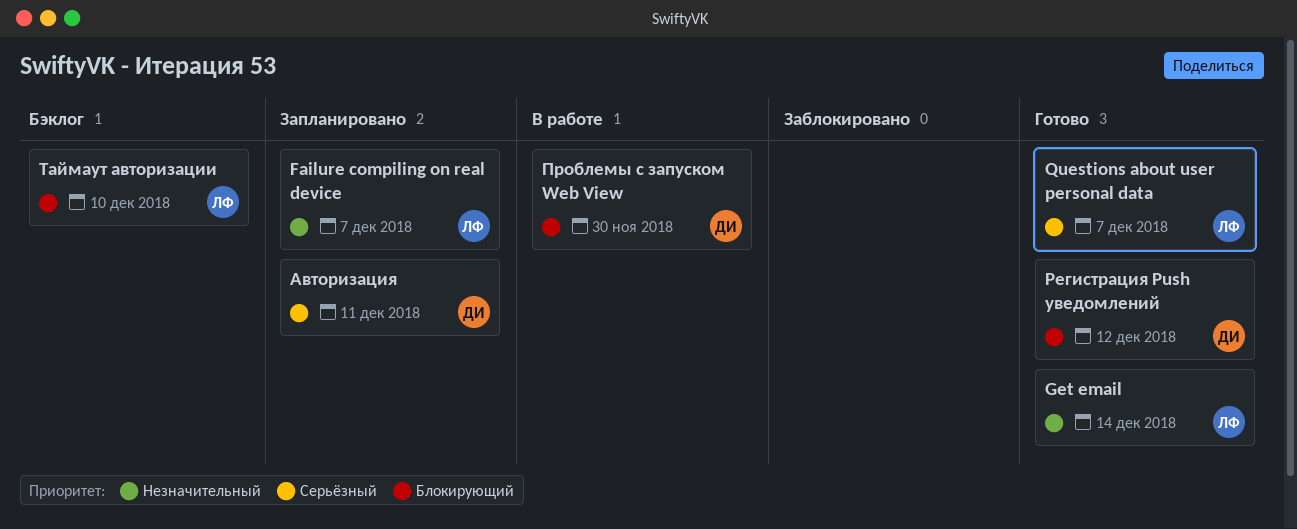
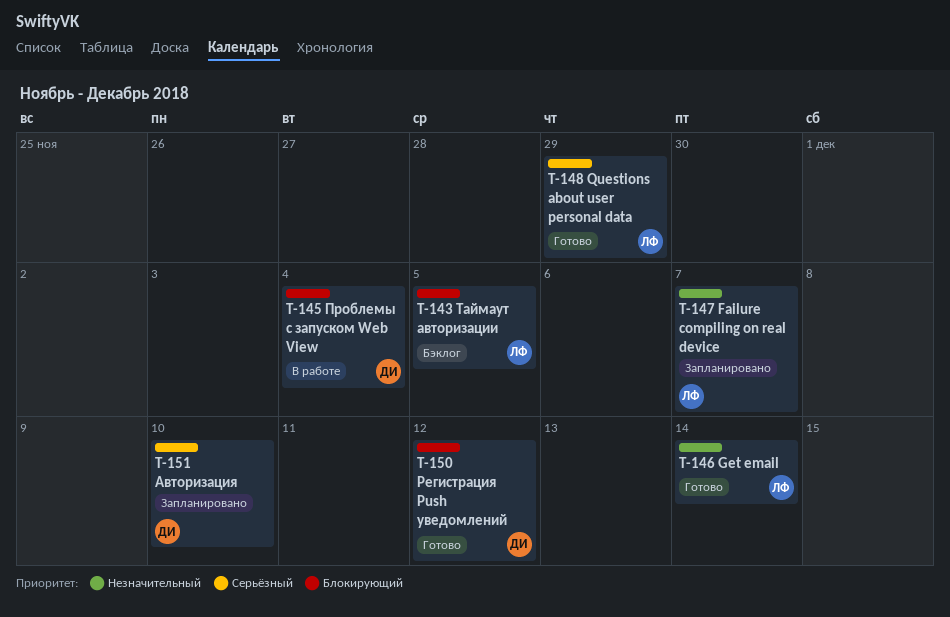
Questions about user personal data, due: Dec 7 -> Nov 29
Авторизация, due: Dec 11 -> Dec 10
Проблемы с запуском Web View, due: Nov 30 -> Dec 4
Таймаут авторизации, due: Dec 10 -> Dec 5

